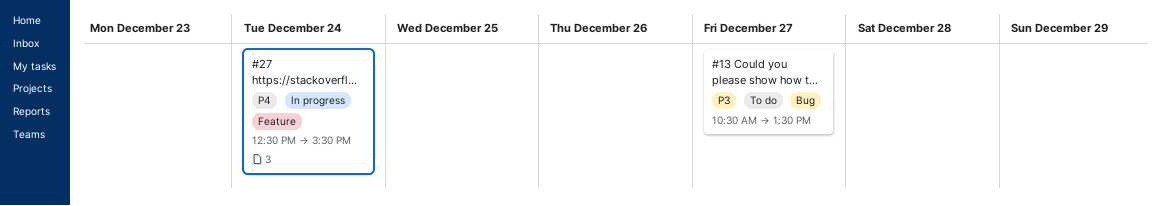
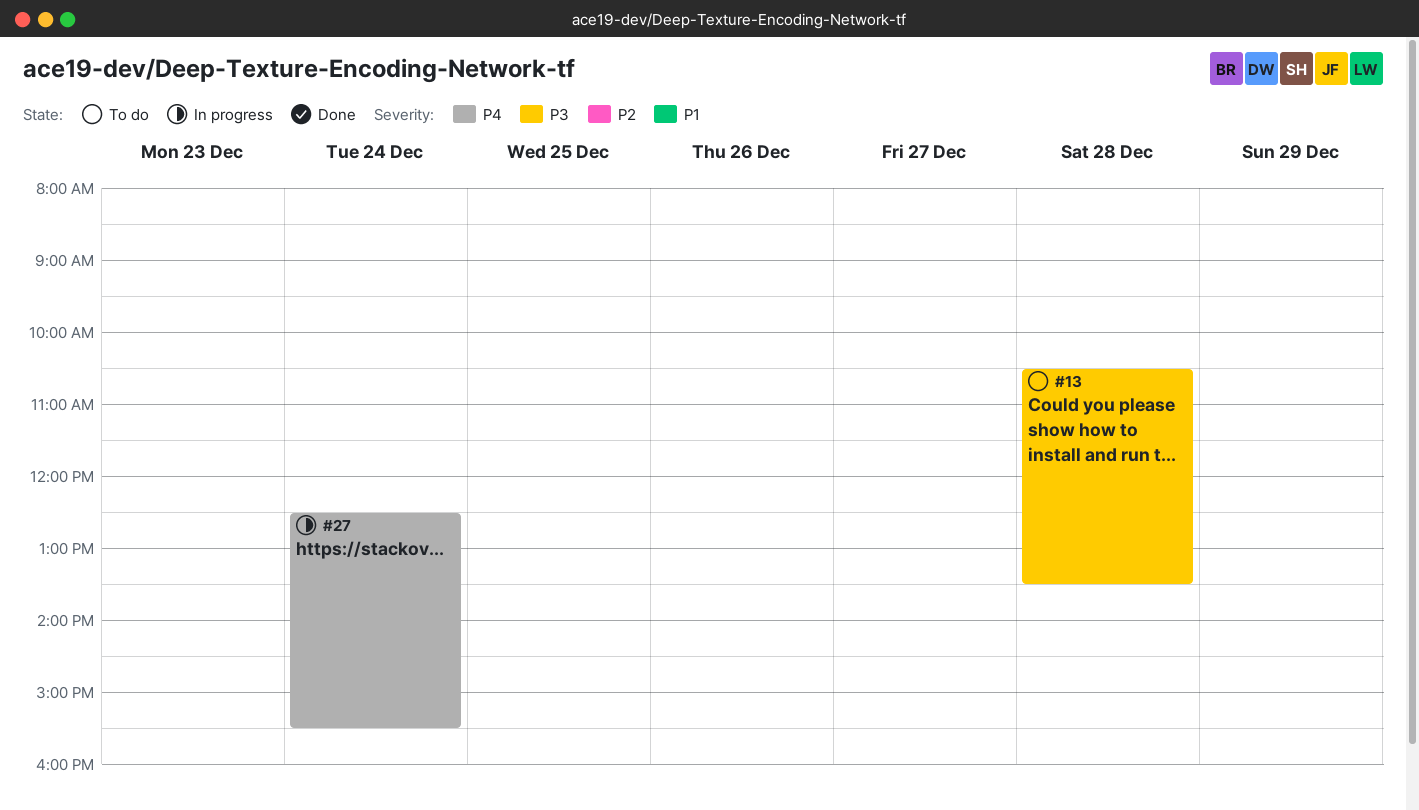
#13, day: Dec 27 -> Dec 28

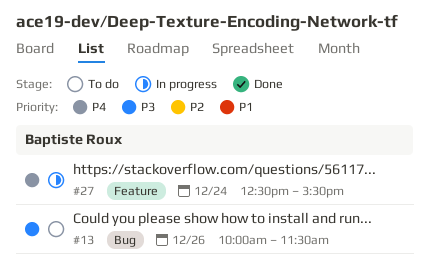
#13, day: Dec 28 -> Dec 26
#13, begins: 10:30 -> 10:00
#13, ends: 13:30 -> 11:30

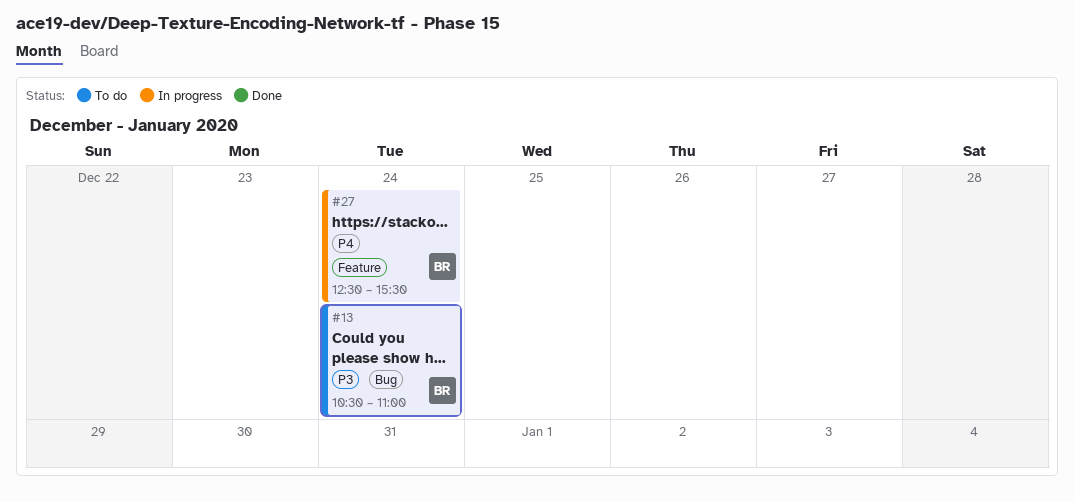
#13, day: Dec 26 -> Dec 24
#13, begins: 10:00 -> 10:30
#13, ends: 11:30 -> 11:00

